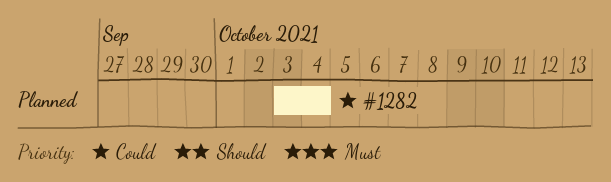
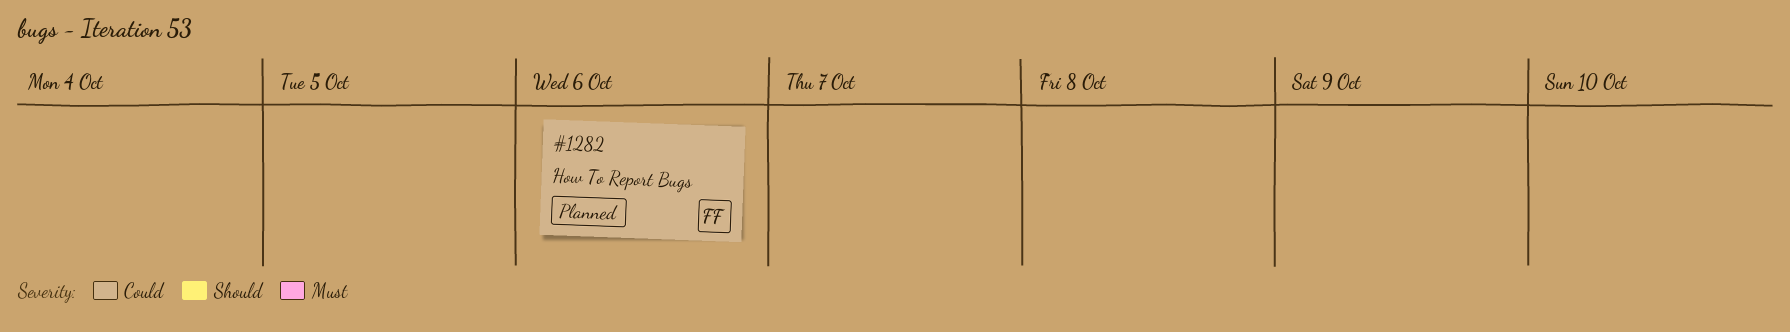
#1282, due: Oct 4 -> Oct 6

